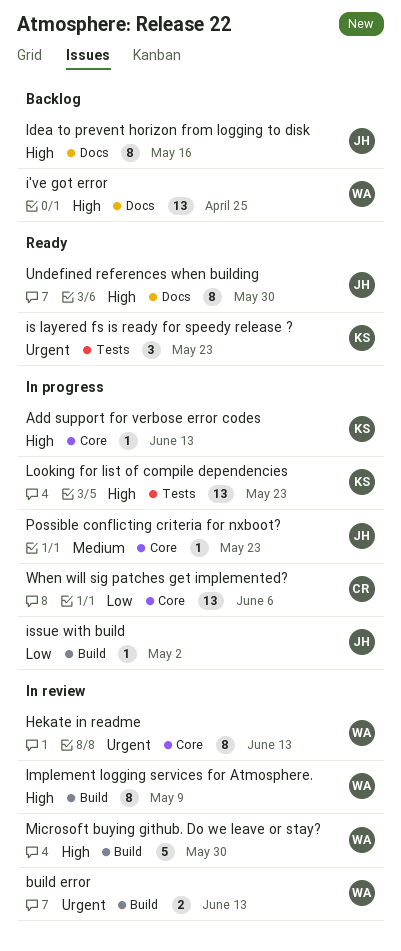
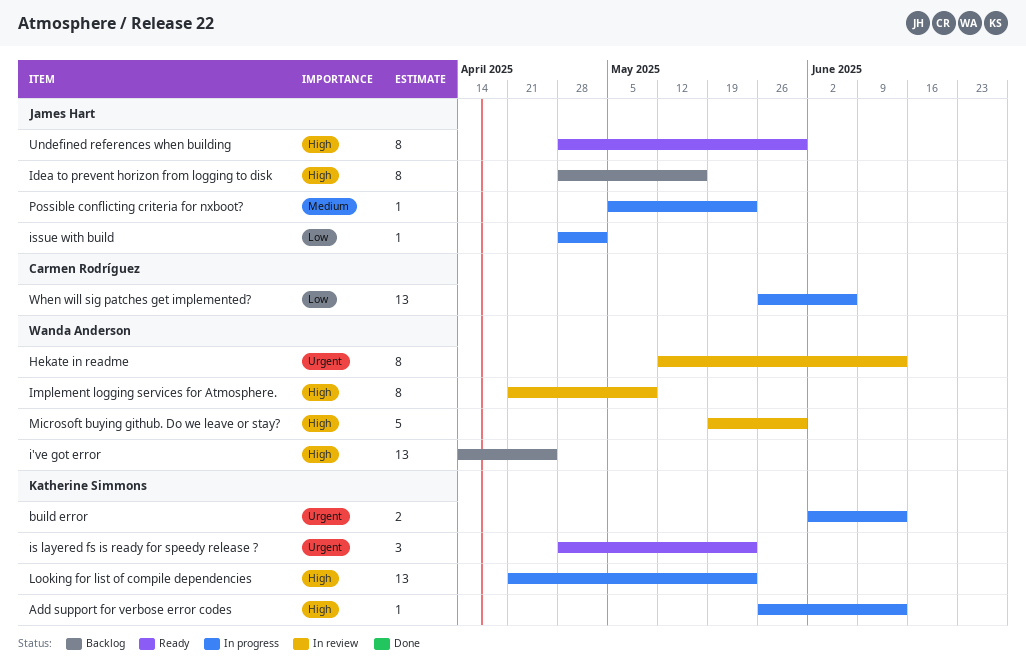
build error, status: In review -> In progress
build error, owner: Wanda Anderson -> Katherine Simmons

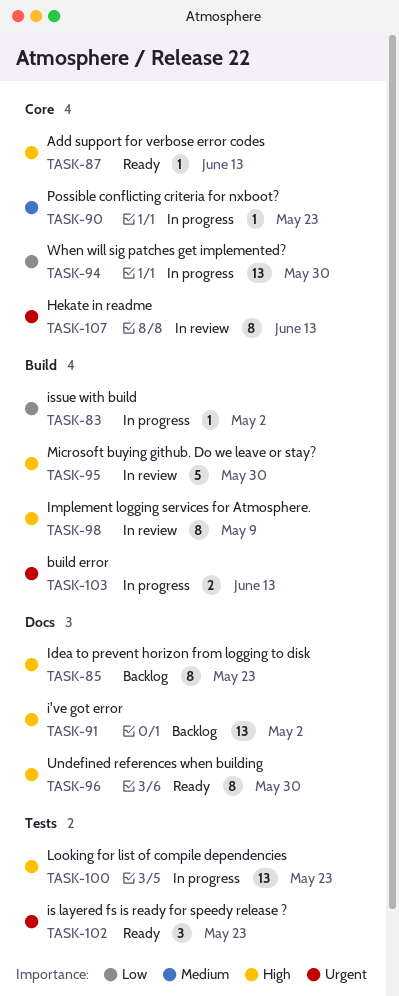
Add support for verbose error codes, status: In progress -> Ready
i've got error, due: Apr 25 -> May 2
Idea to prevent horizon from logging to disk, due: May 16 -> May 23
When will sig patches get implemented?, due: Jun 6 -> May 30

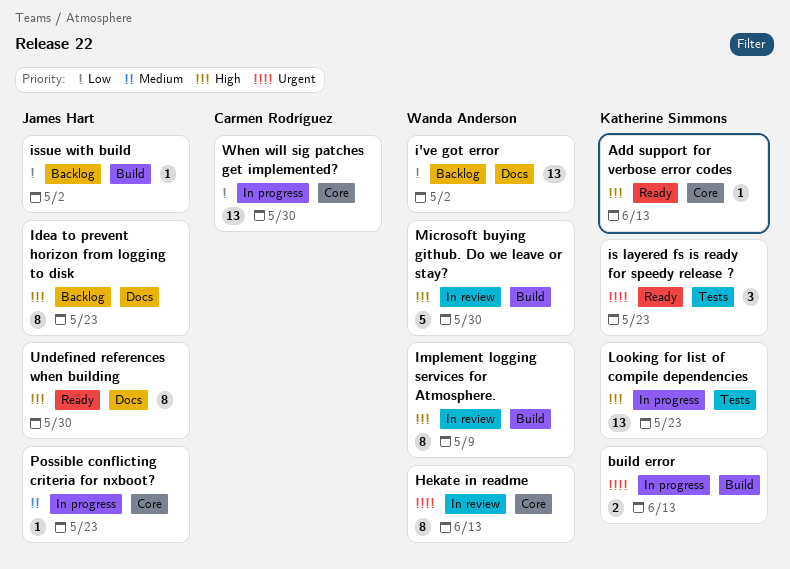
i've got error, priority: High -> Low
issue with build, status: In progress -> Backlog

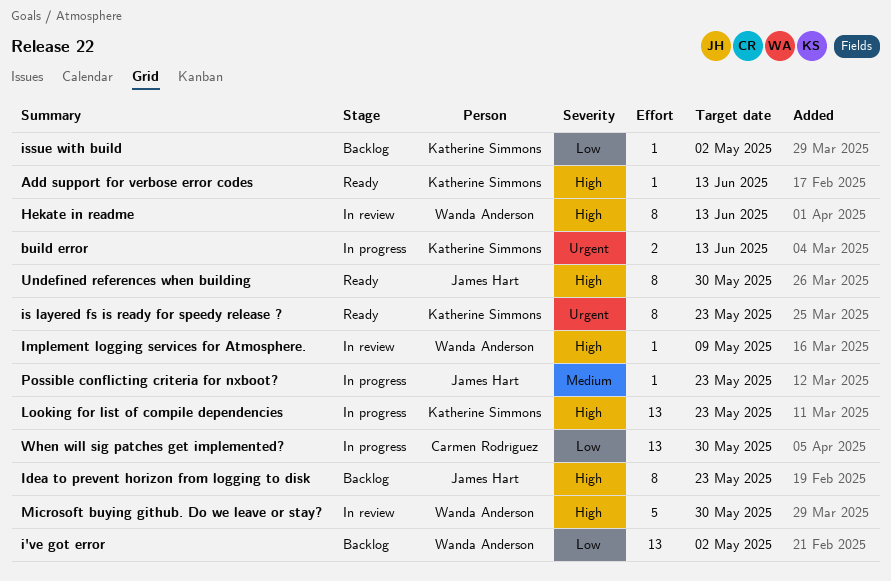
Hekate in readme, priority: Urgent -> High
Implement logging services for Atmosphere., estimate: 8 -> 1
is layered fs is ready for speedy release ?, estimate: 3 -> 8
issue with build, owner: James Hart -> Katherine Simmons

